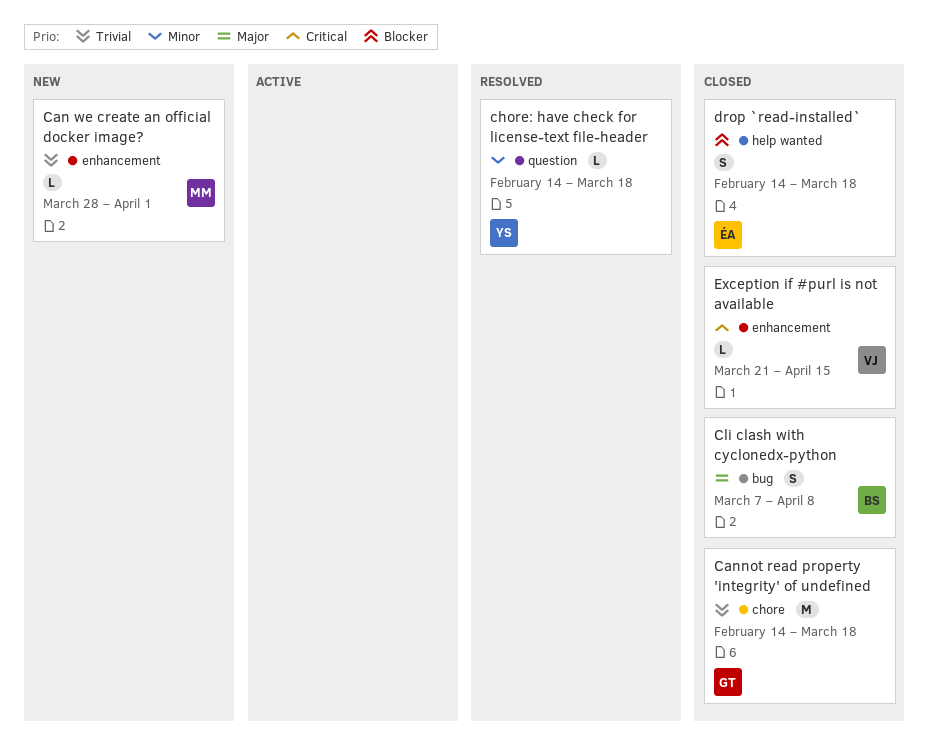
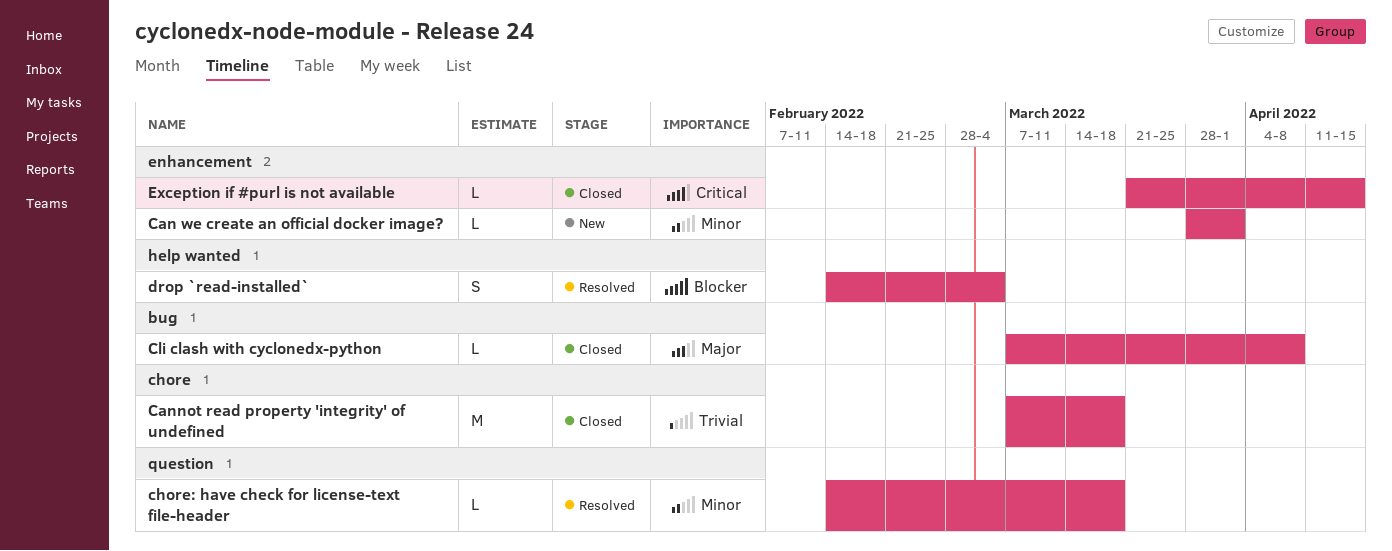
Can we create an official docker image?, priority: Trivial -> Minor
Cannot read property 'integrity' of undefined, start: Feb 14 -> Mar 7
Cli clash with cyclonedx-python, estimate: S -> L
drop `read-installed`, status: Closed -> Resolved
drop `read-installed`, due: Mar 18 -> Mar 4

